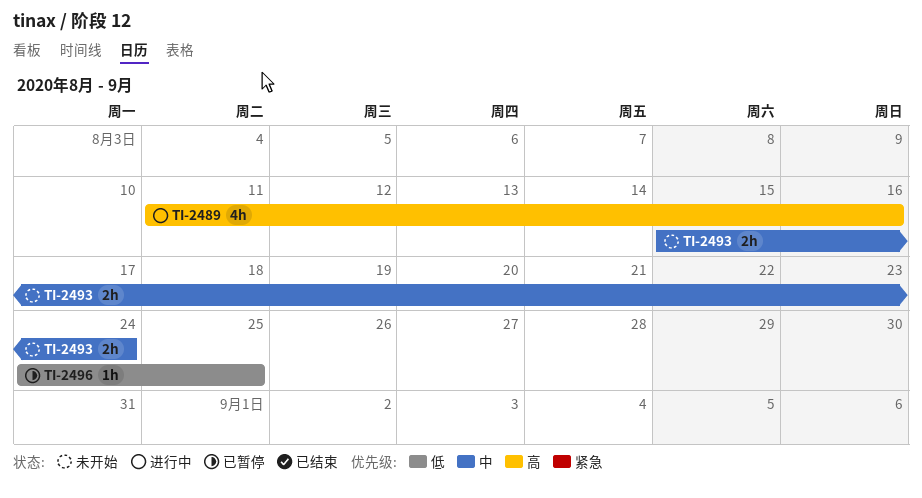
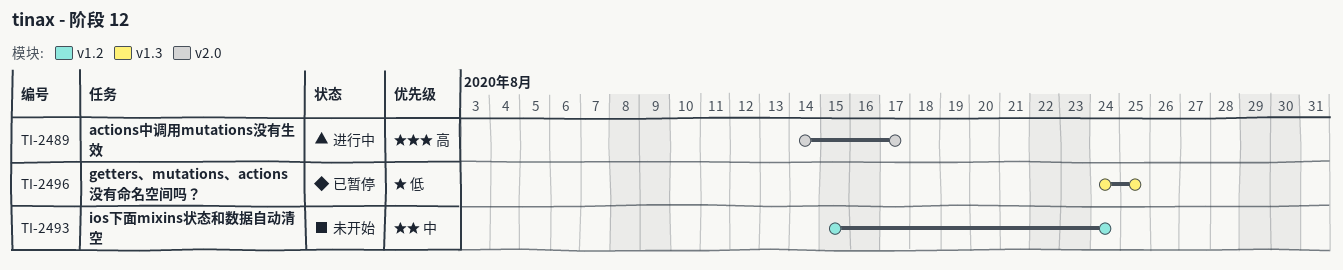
TI-2489, start: Aug 11 -> Aug 14
TI-2489, due: Aug 16 -> Aug 17

